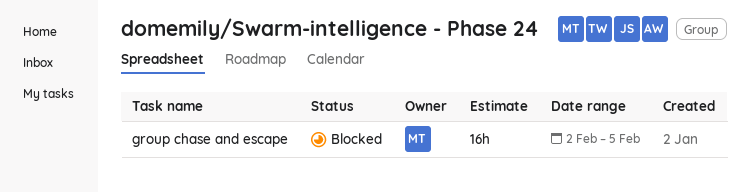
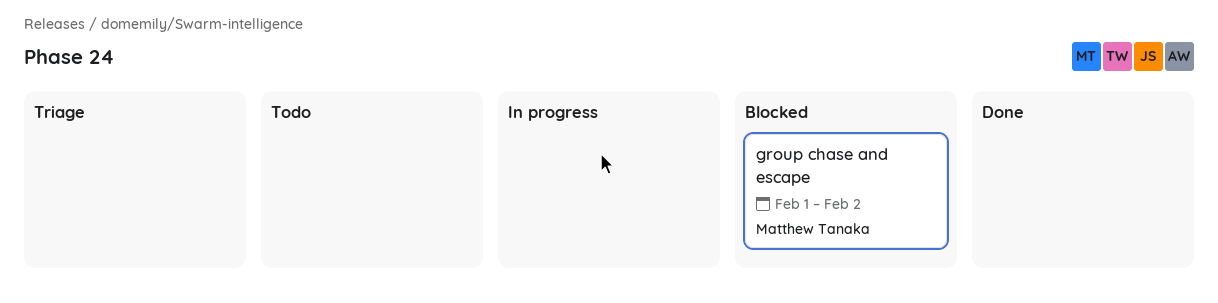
group chase and escape, start: Feb 2 -> Feb 1
group chase and escape, due: Feb 5 -> Feb 2

